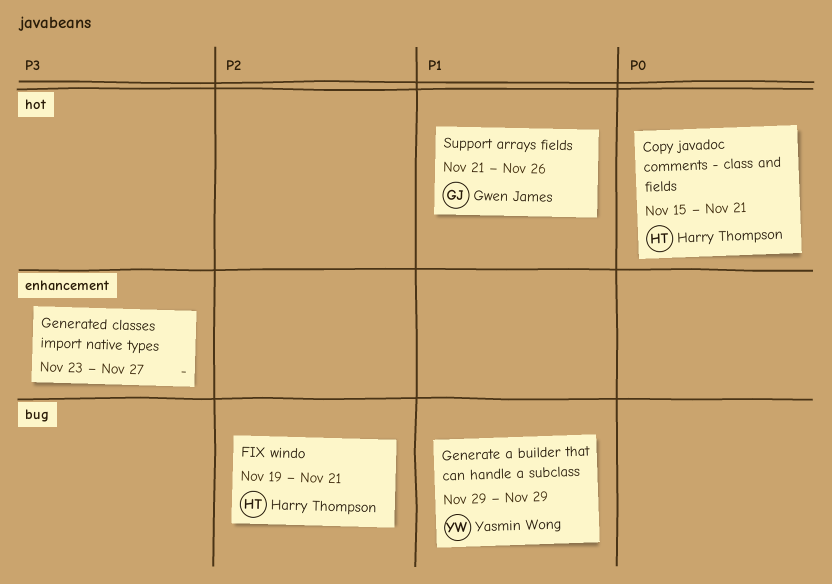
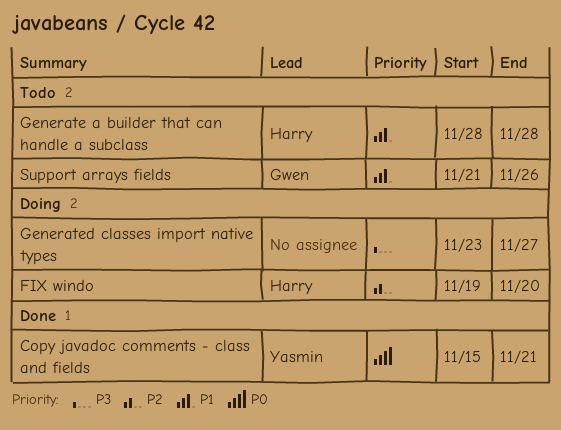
Copy javadoc comments - class and fields, owner: Harry Thompson -> Yasmin Wong
FIX windo, due: Nov 21 -> Nov 20
Generate a builder that can handle a subclass, owner: Yasmin Wong -> Harry Thompson
Generate a builder that can handle a subclass, start: Nov 29 -> Nov 28
Generate a builder that can handle a subclass, due: Nov 29 -> Nov 28

